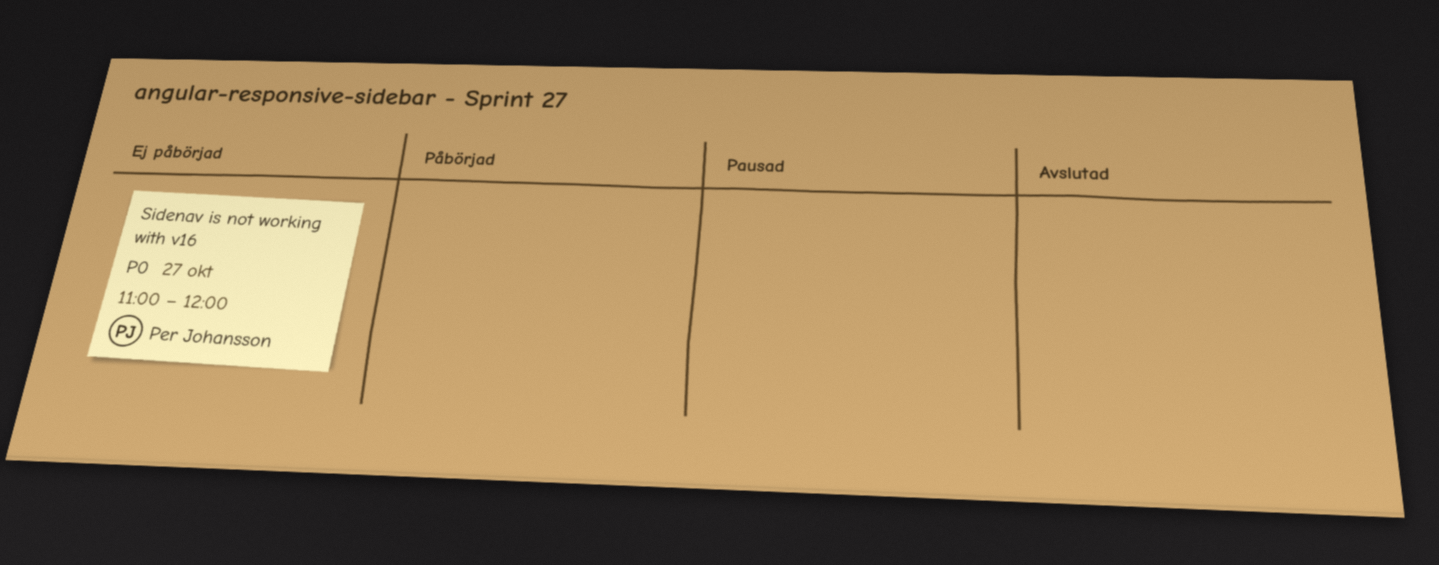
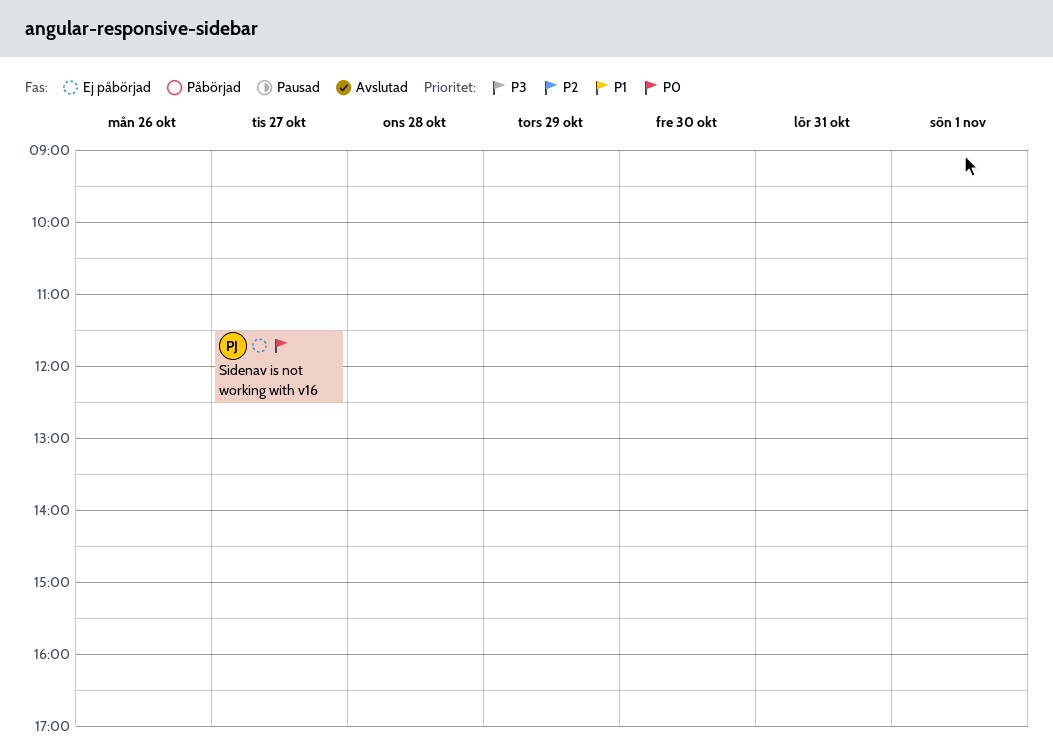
Sidenav is not working with v16, begins: 11:00 -> 11:30
Sidenav is not working with v16, ends: 12:00 -> 12:30

